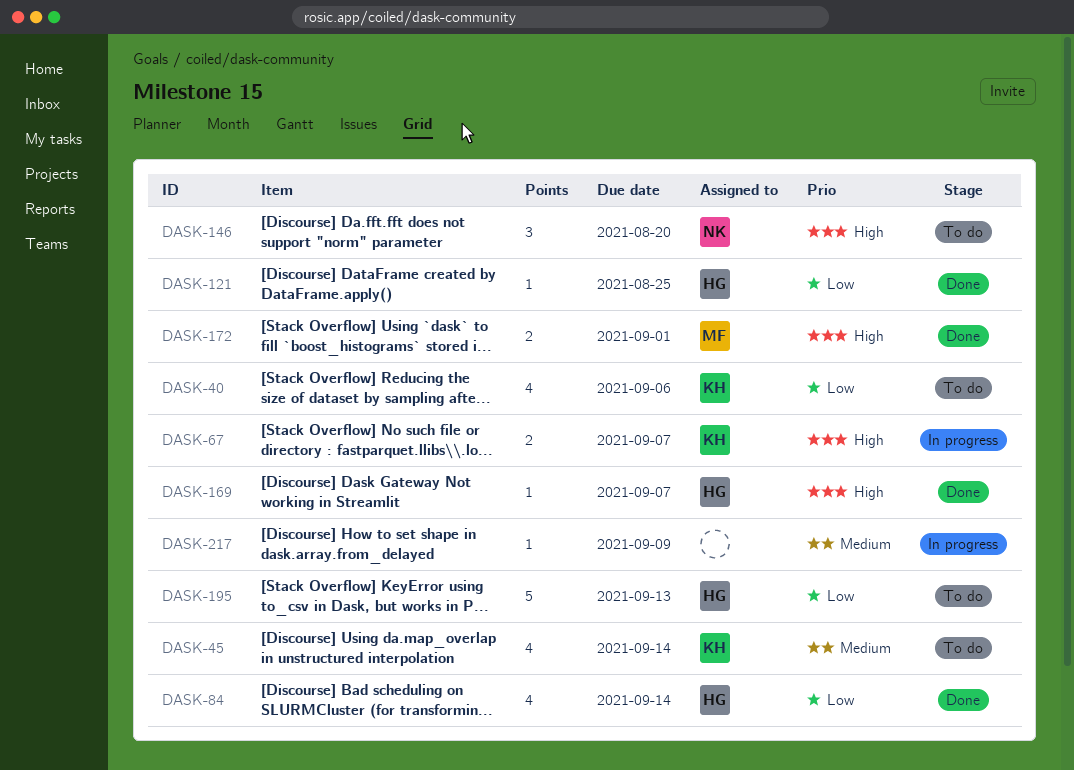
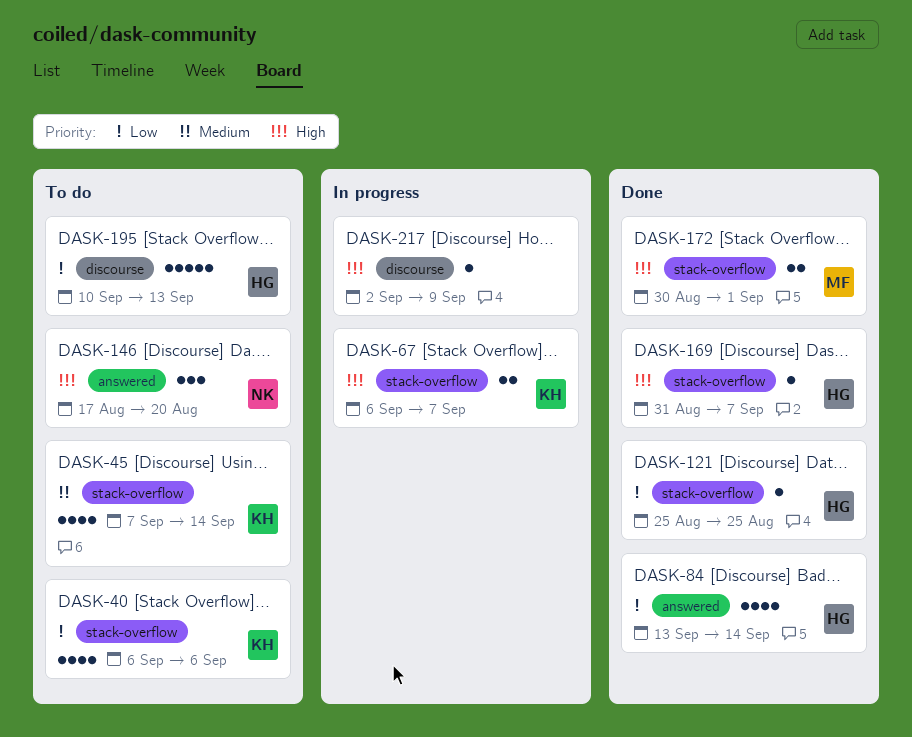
DASK-217, priority: Medium -> High

